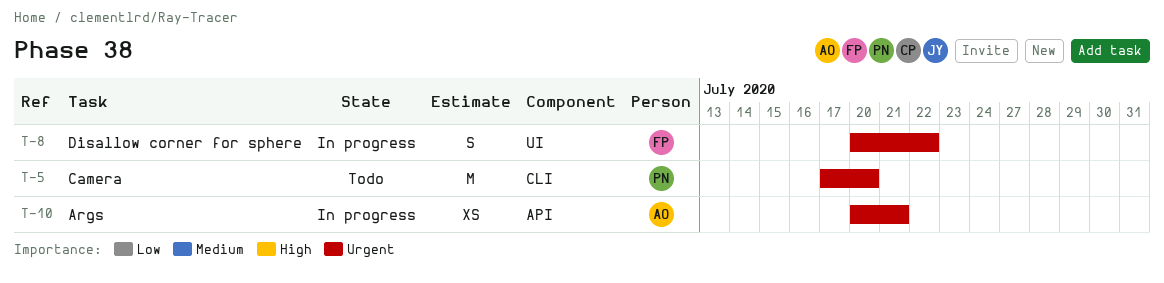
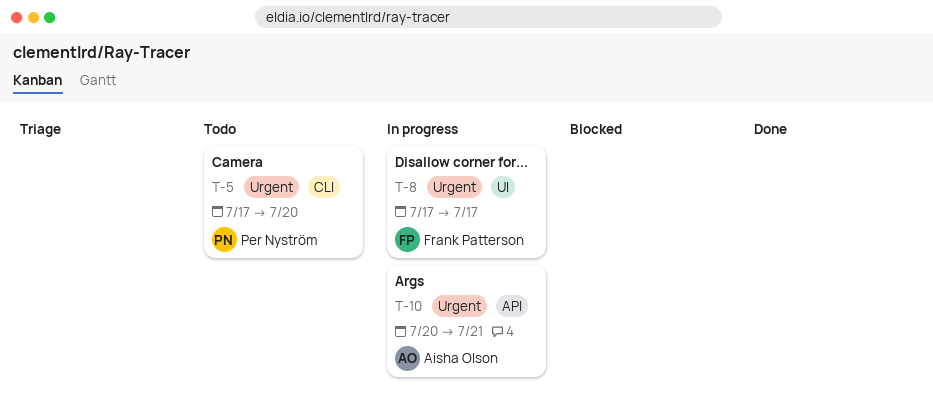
T-8, start: Jul 20 -> Jul 17
T-8, due: Jul 22 -> Jul 17

